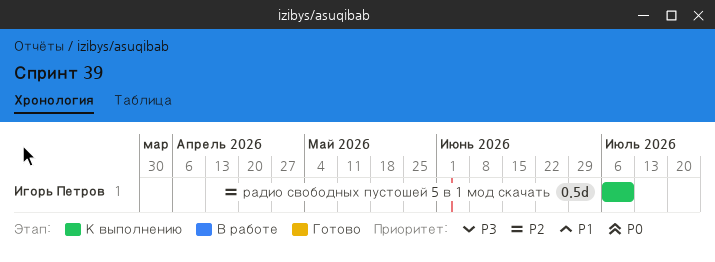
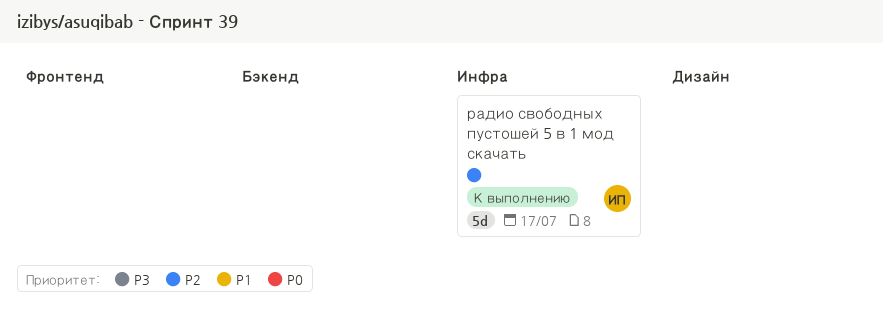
радио свободных пустошей 5 в 1 мод скачать, estimate: 0.5d -> 5d
радио свободных пустошей 5 в 1 мод скачать, due: Jul 10 -> Jul 17

